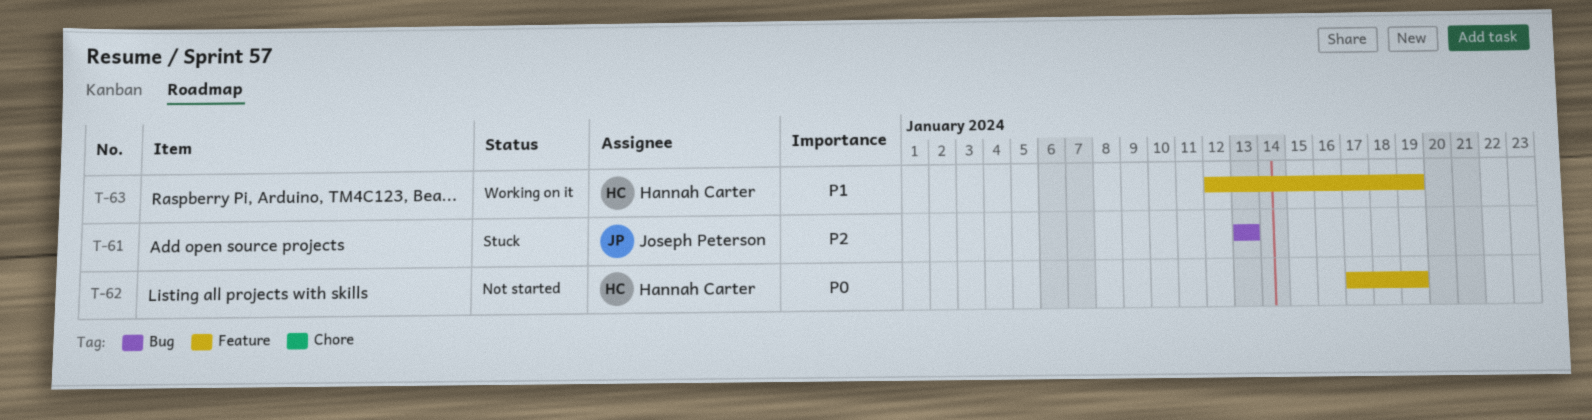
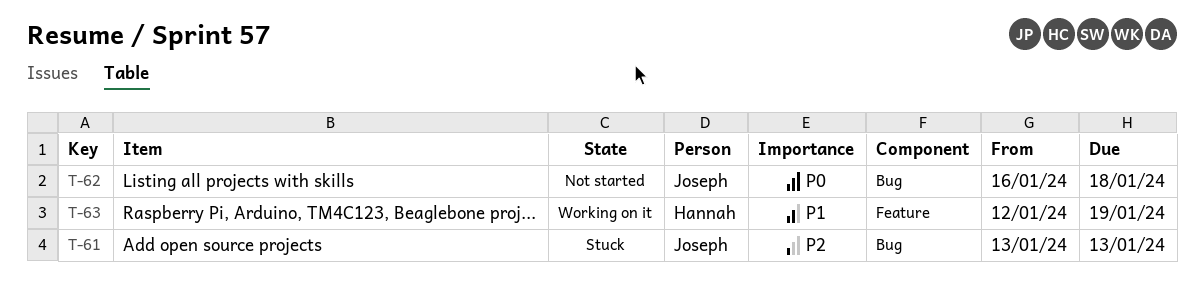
T-62, owner: Hannah Carter -> Joseph Peterson
T-62, label: Feature -> Bug
T-62, start: Jan 17 -> Jan 16
T-62, due: Jan 19 -> Jan 18

